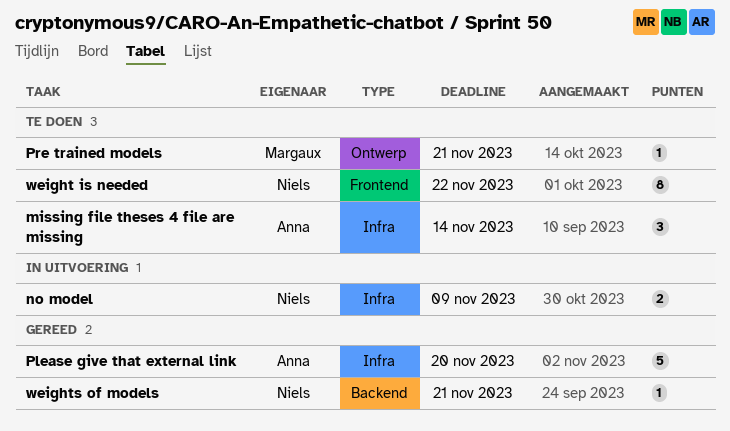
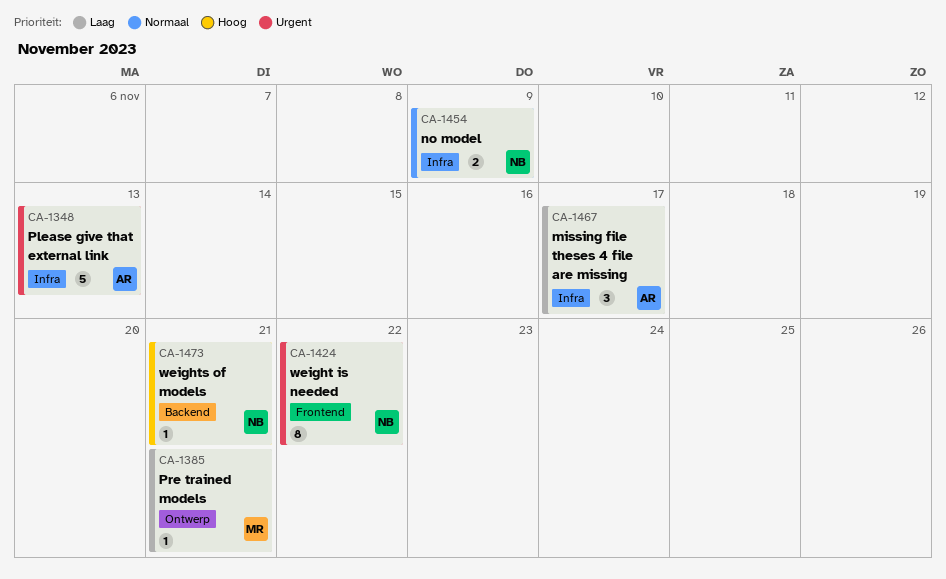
missing file theses 4 file are missing, due: Nov 14 -> Nov 17
Please give that external link, due: Nov 20 -> Nov 13

